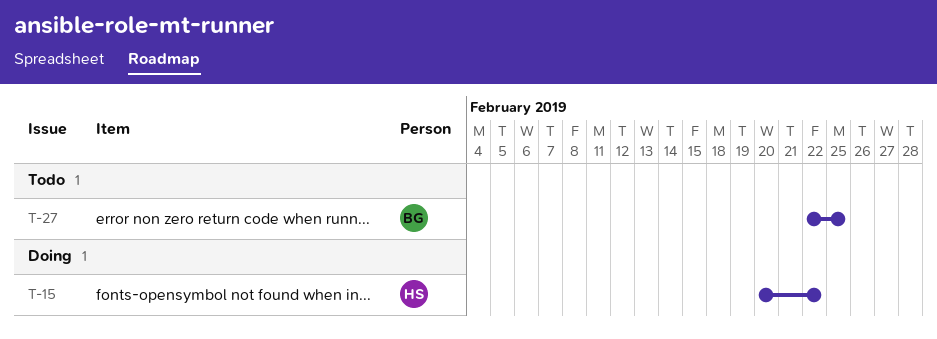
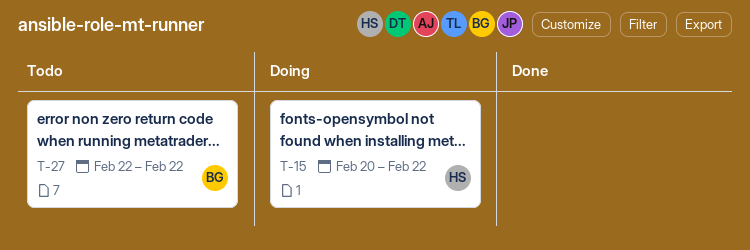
T-27, due: Feb 25 -> Feb 22

